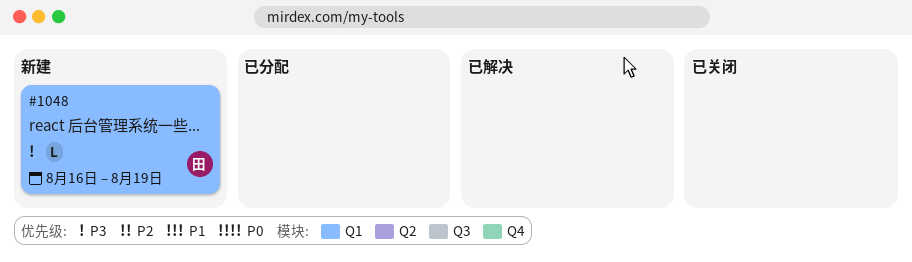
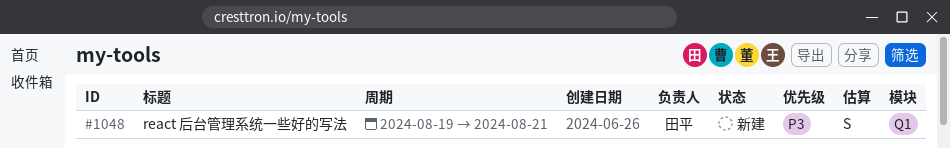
#1048, estimate: L -> S
#1048, start: Aug 16 -> Aug 19
#1048, due: Aug 19 -> Aug 21

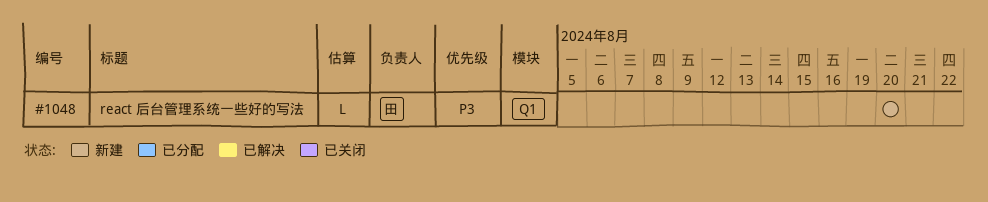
#1048, estimate: S -> L
#1048, start: Aug 19 -> Aug 20
#1048, due: Aug 21 -> Aug 20

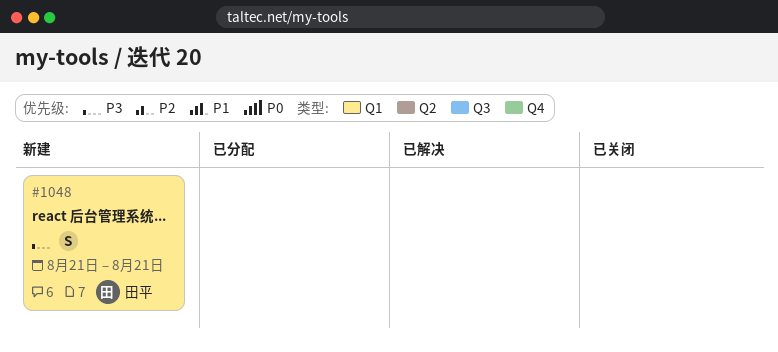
#1048, estimate: L -> S
#1048, start: Aug 20 -> Aug 21
#1048, due: Aug 20 -> Aug 21

